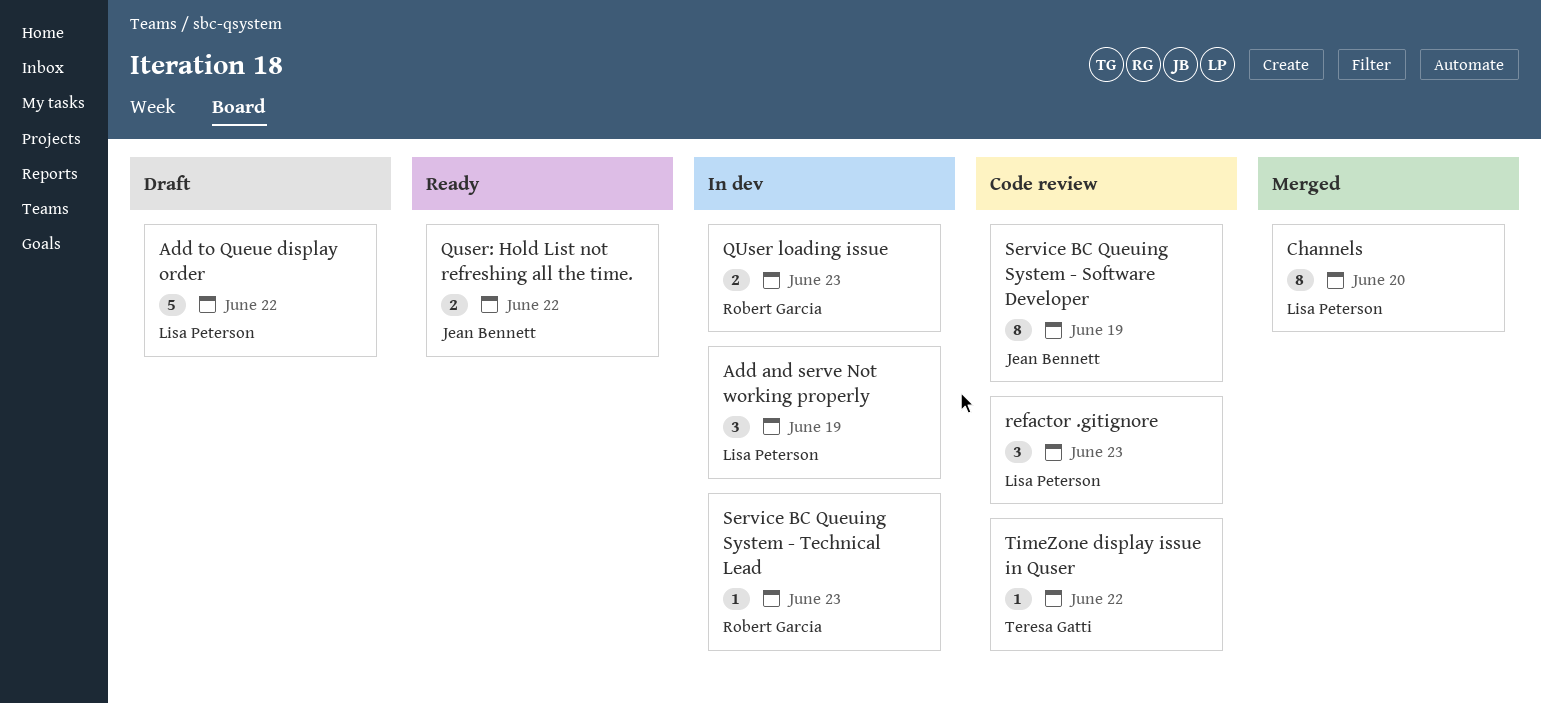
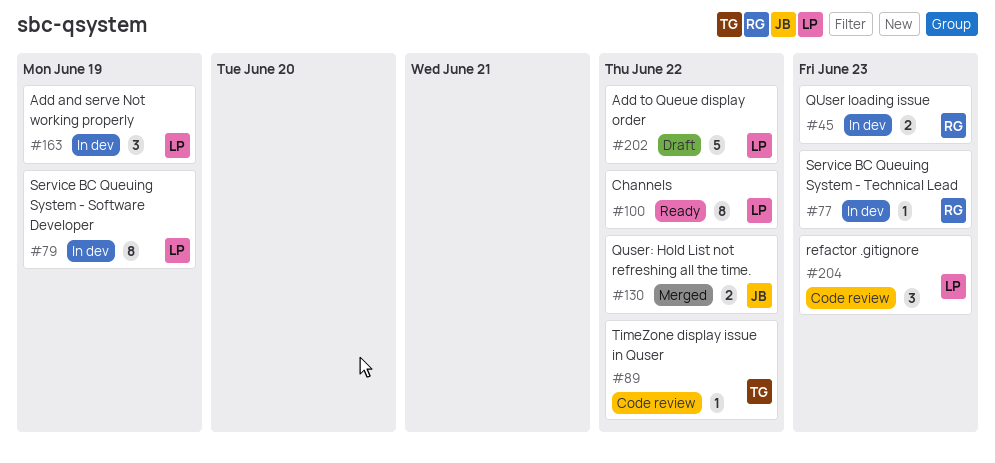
Channels, status: Merged -> Ready
Channels, due: Jun 20 -> Jun 22
Quser: Hold List not refreshing all the time., status: Ready -> Merged
Service BC Queuing System - Software Developer, status: Code review -> In dev
Service BC Queuing System - Software Developer, owner: Jean Bennett -> Lisa Peterson

